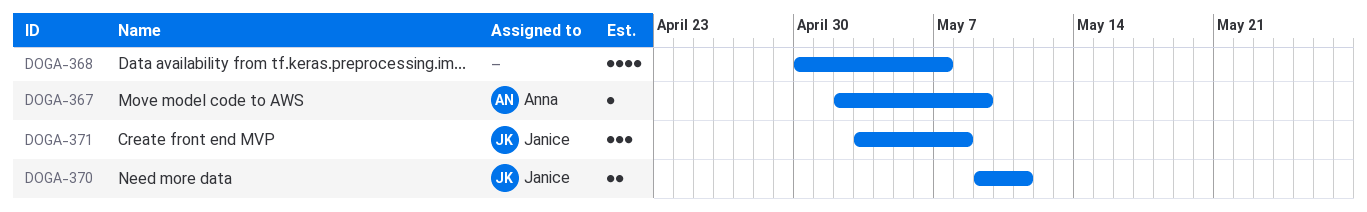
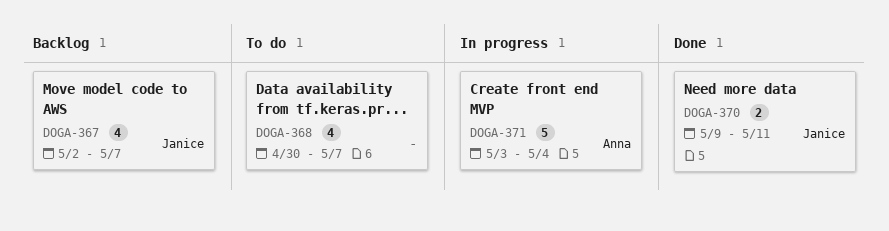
DOGA-367, owner: Anna -> Janice
DOGA-367, estimate: 1 -> 4
DOGA-367, due: May 9 -> May 7
DOGA-371, owner: Janice -> Anna
DOGA-371, estimate: 3 -> 5
DOGA-371, due: May 8 -> May 4

